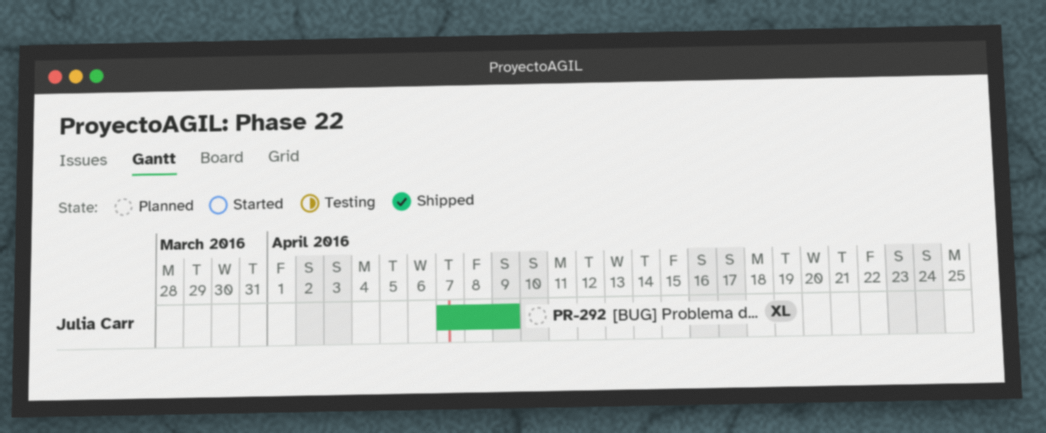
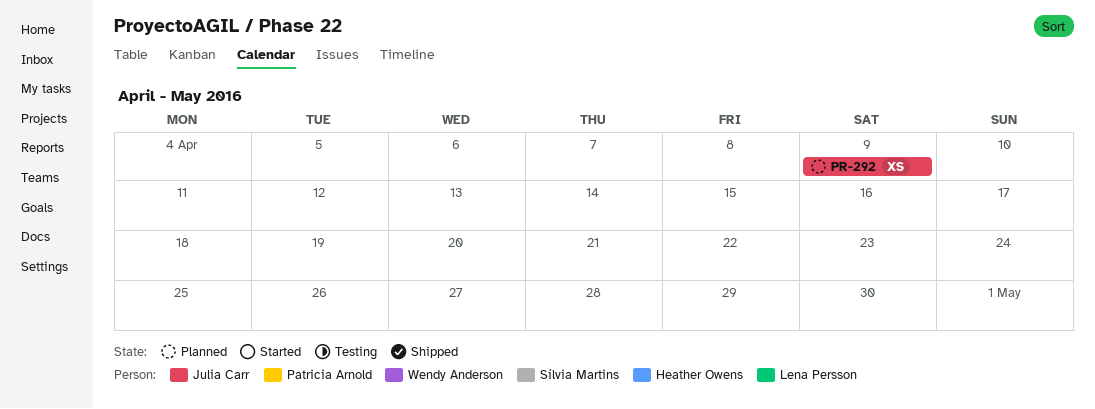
PR-292, estimate: XL -> XS
PR-292, start: Apr 7 -> Apr 9

